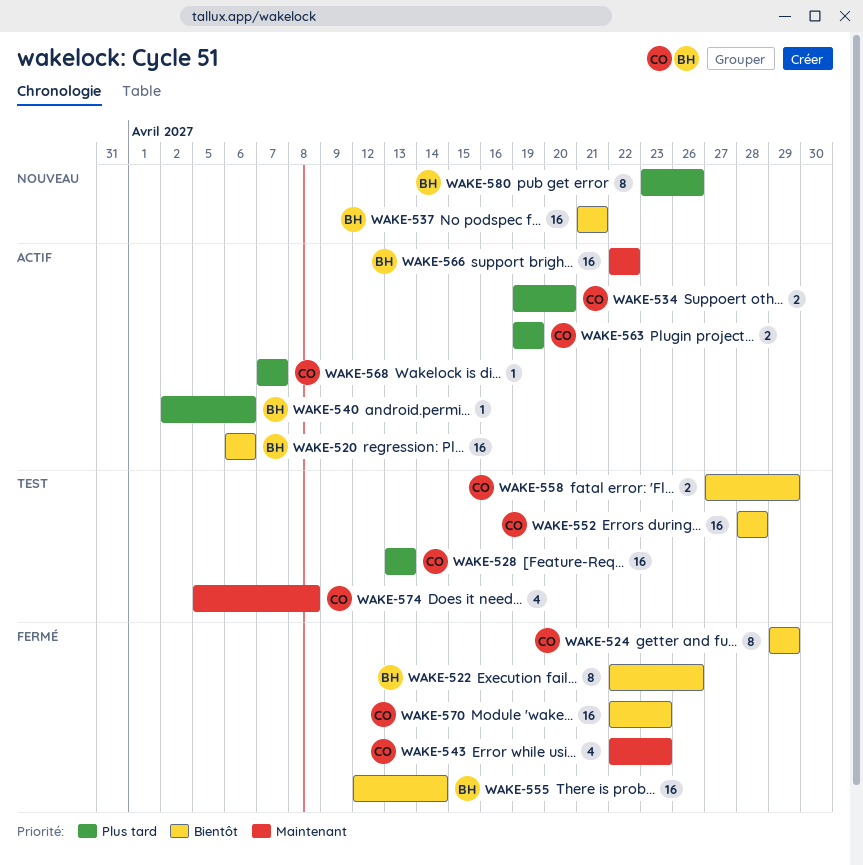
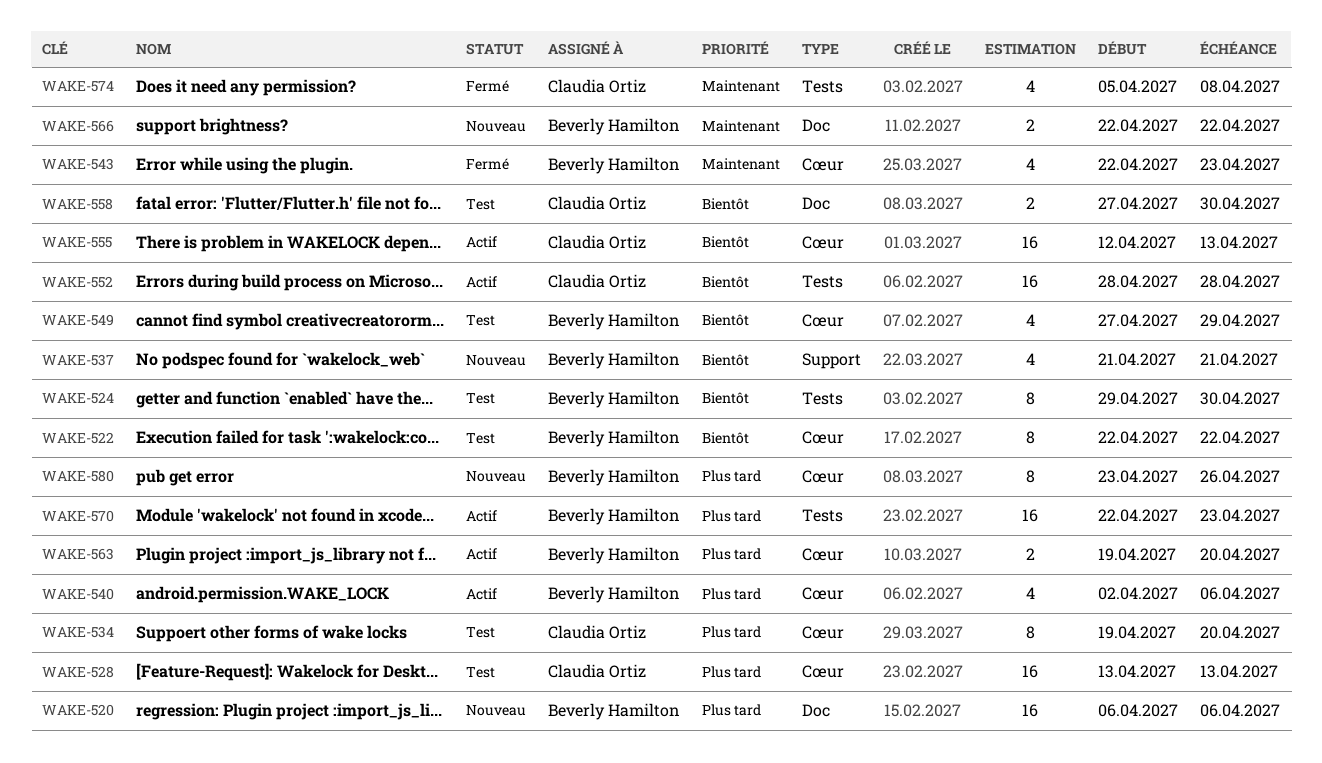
WAKE-520, status: Actif -> Nouveau
WAKE-520, priority: Bientôt -> Plus tard
WAKE-522, status: Fermé -> Test
WAKE-522, due: Apr 26 -> Apr 22
WAKE-524, status: Fermé -> Test
WAKE-524, owner: Claudia Ortiz -> Beverly Hamilton
WAKE-524, due: Apr 29 -> Apr 30
WAKE-534, status: Actif -> Test
WAKE-534, estimate: 2 -> 8
WAKE-537, estimate: 16 -> 4
WAKE-540, estimate: 1 -> 4
WAKE-543, owner: Claudia Ortiz -> Beverly Hamilton
WAKE-549: none -> present
WAKE-552, status: Test -> Actif
WAKE-555, status: Fermé -> Actif
WAKE-555, owner: Beverly Hamilton -> Claudia Ortiz
WAKE-555, due: Apr 14 -> Apr 13
WAKE-558, due: Apr 29 -> Apr 30
WAKE-563, owner: Claudia Ortiz -> Beverly Hamilton
WAKE-563, due: Apr 19 -> Apr 20
WAKE-566, status: Actif -> Nouveau
WAKE-566, estimate: 16 -> 2
WAKE-568: present -> none
WAKE-570, status: Fermé -> Actif
WAKE-570, owner: Claudia Ortiz -> Beverly Hamilton
WAKE-570, priority: Bientôt -> Plus tard
WAKE-574, status: Test -> Fermé

